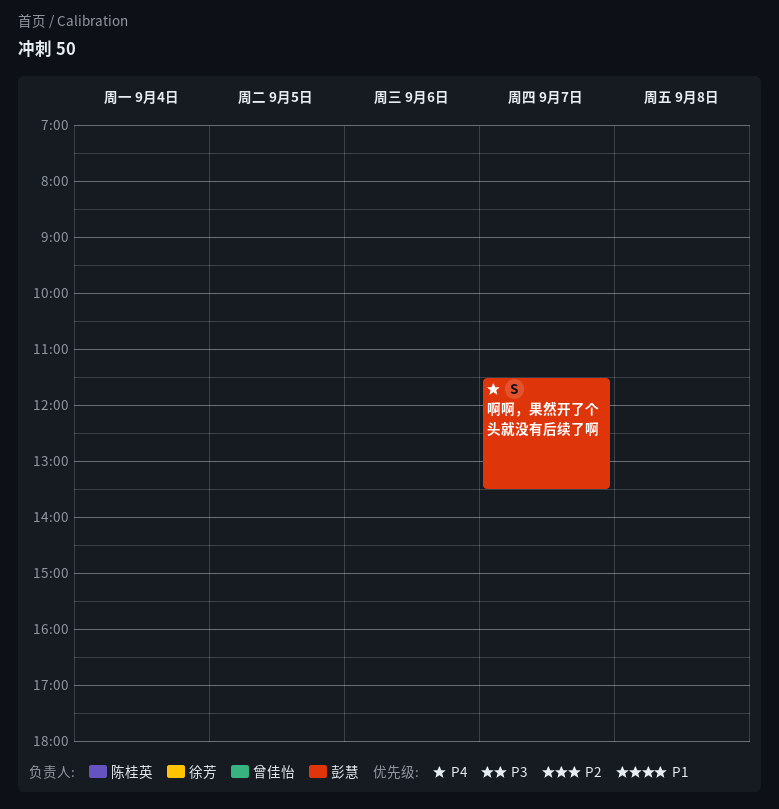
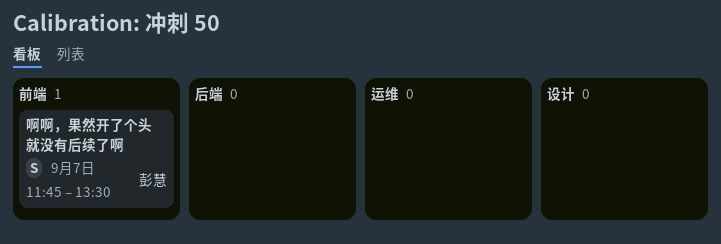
啊啊，果然开了个头就没有后续了啊, begins: 11:30 -> 11:45

